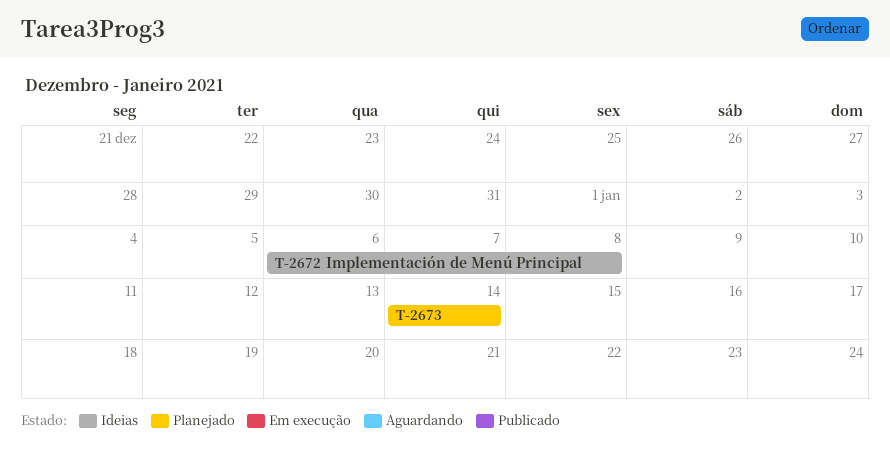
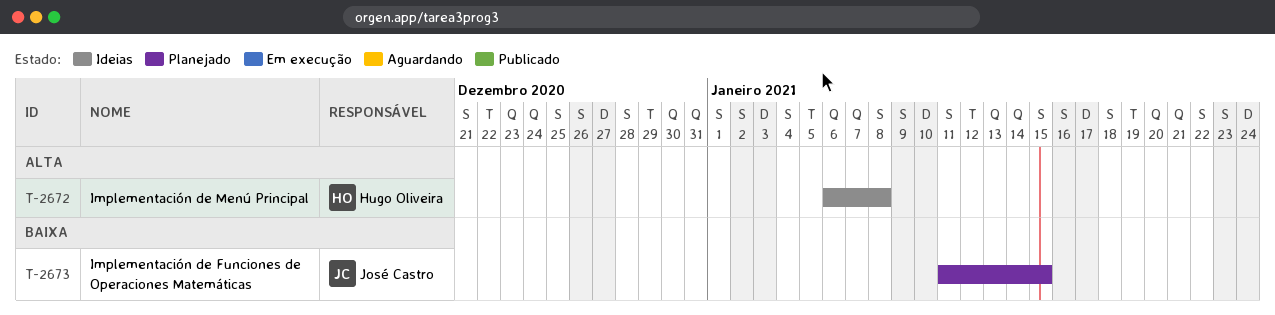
T-2673, start: Jan 14 -> Jan 11
T-2673, due: Jan 14 -> Jan 15

